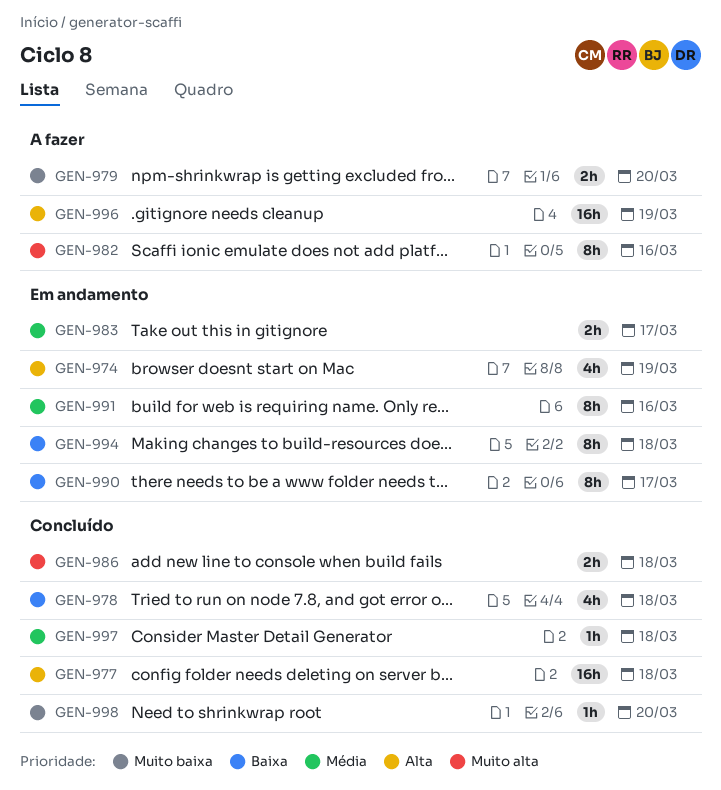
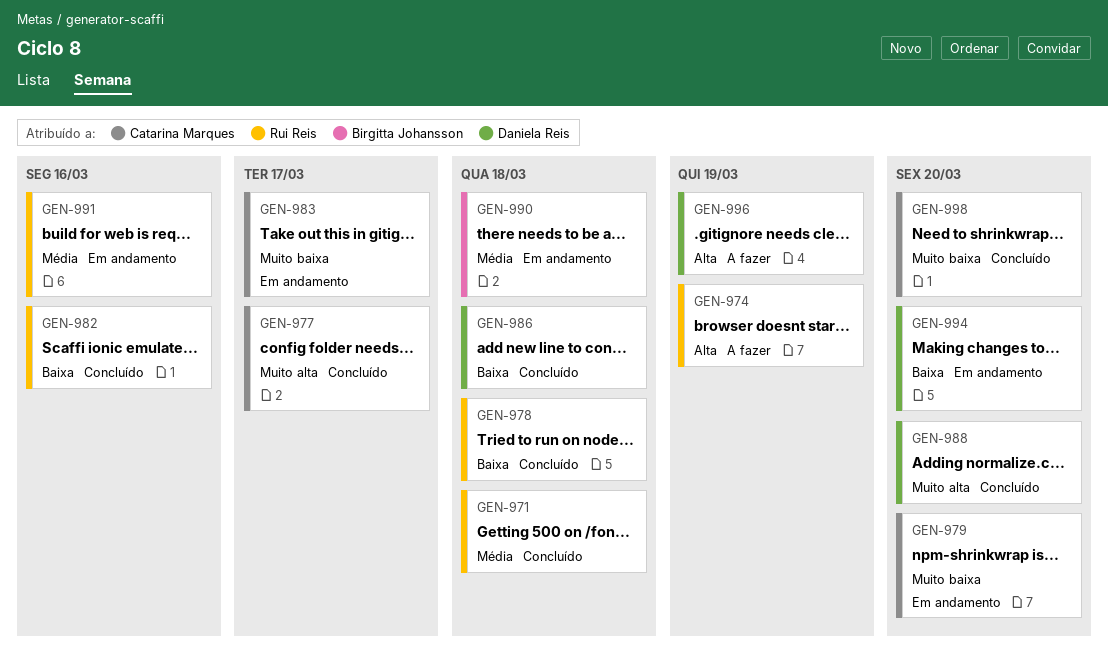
GEN-971: none -> present
GEN-974, status: Em andamento -> A fazer
GEN-977, priority: Alta -> Muito alta
GEN-977, due: Mar 18 -> Mar 17
GEN-979, status: A fazer -> Em andamento
GEN-982, status: A fazer -> Concluído
GEN-982, priority: Muito alta -> Baixa
GEN-983, priority: Média -> Muito baixa
GEN-986, priority: Muito alta -> Baixa
GEN-988: none -> present
GEN-990, priority: Baixa -> Média
GEN-990, due: Mar 17 -> Mar 18
GEN-994, due: Mar 18 -> Mar 20
GEN-997: present -> none

